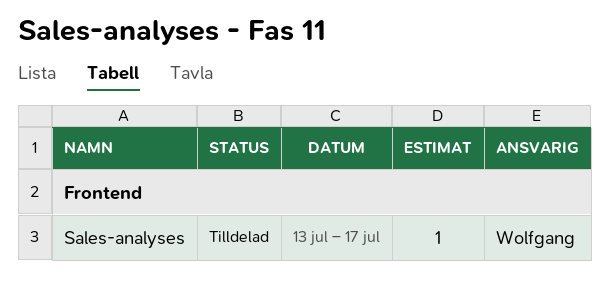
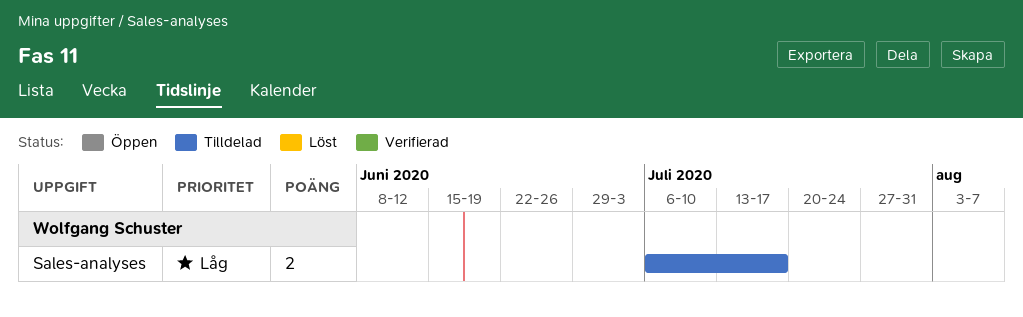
Sales-analyses, estimate: 1 -> 2
Sales-analyses, start: Jul 13 -> Jul 6

